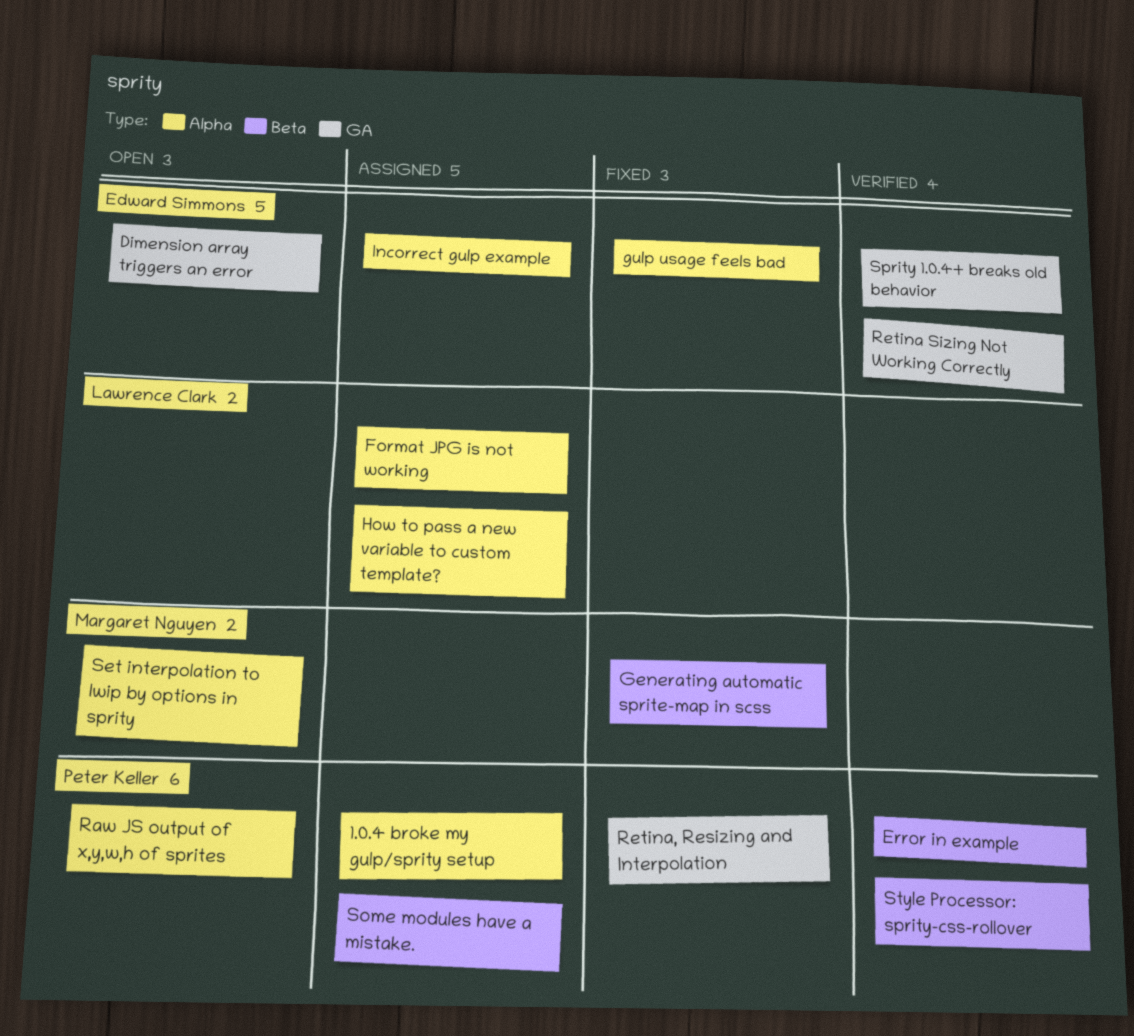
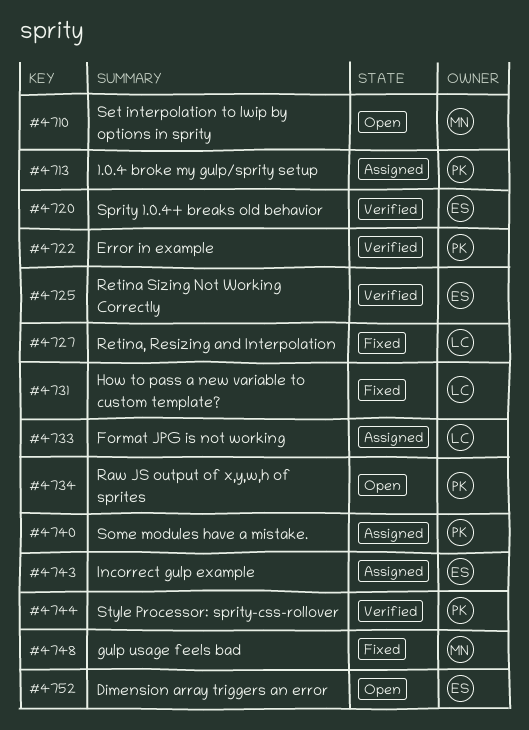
Generating automatic sprite-map in scss: present -> none
gulp usage feels bad, owner: Edward Simmons -> Margaret Nguyen
How to pass a new variable to custom template?, status: Assigned -> Fixed
Retina, Resizing and Interpolation, owner: Peter Keller -> Lawrence Clark

